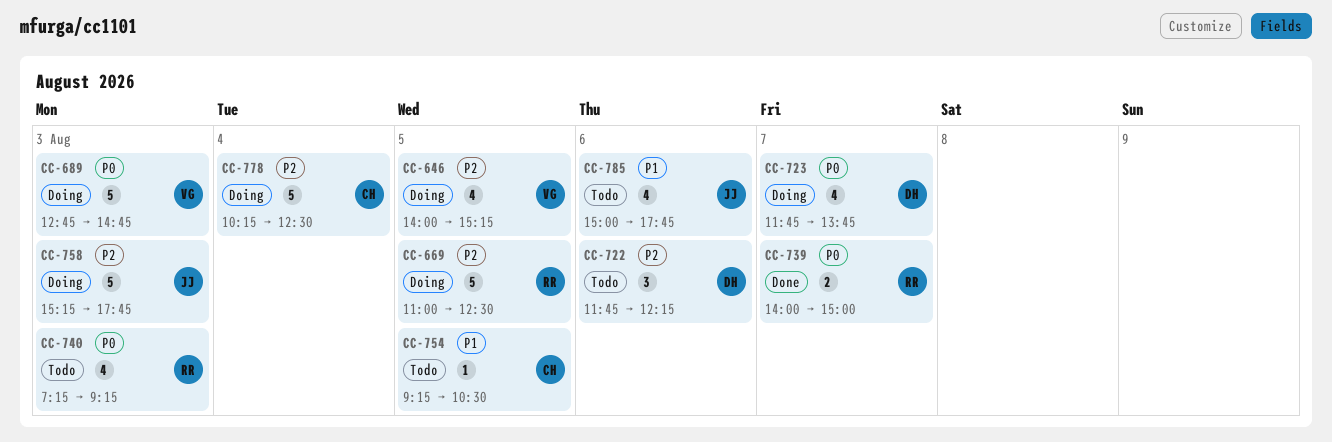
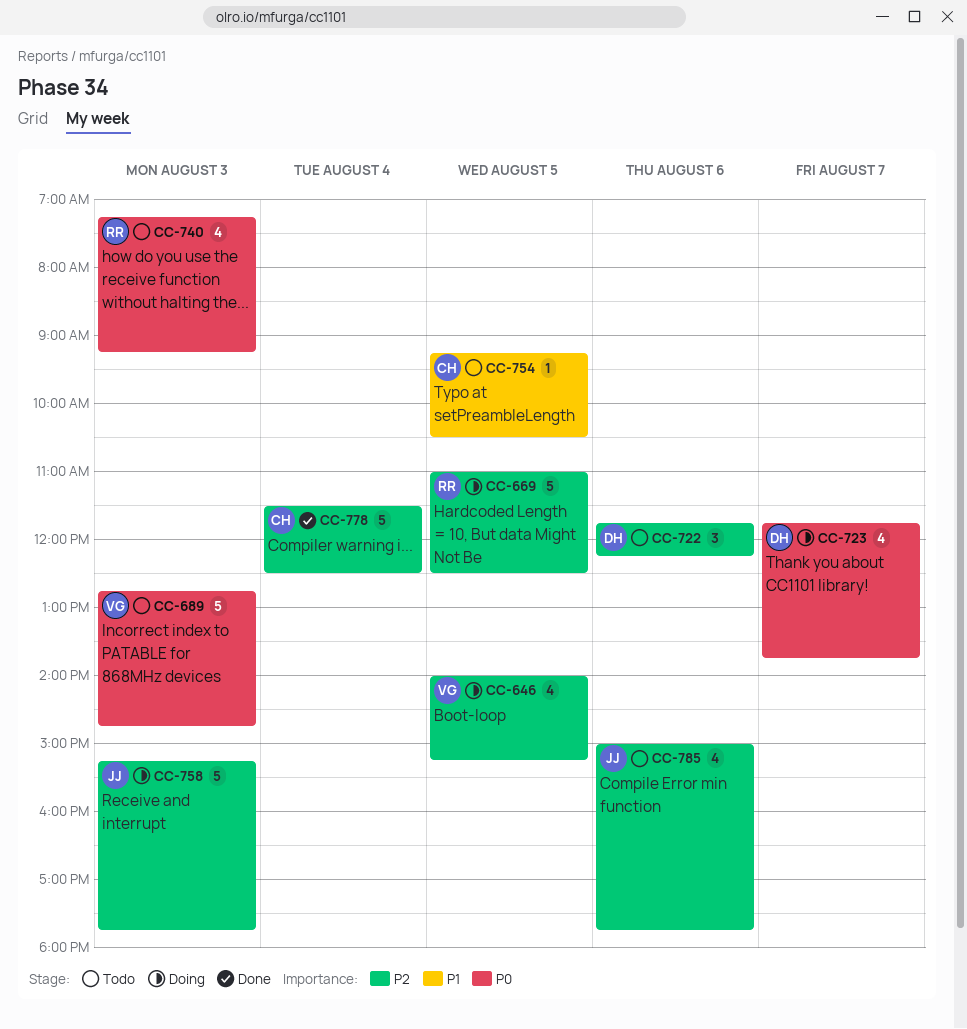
CC-689, status: Doing -> Todo
CC-739: present -> none
CC-778, status: Doing -> Done
CC-778, begins: 10:15 -> 11:30
CC-785, priority: P1 -> P2

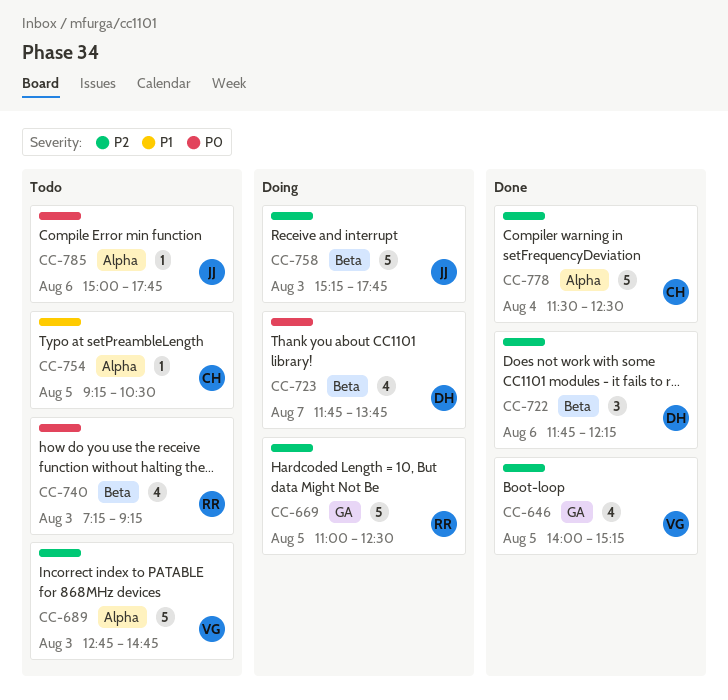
CC-646, status: Doing -> Done
CC-689, priority: P0 -> P2
CC-722, status: Todo -> Done
CC-785, priority: P2 -> P0
CC-785, estimate: 4 -> 1

